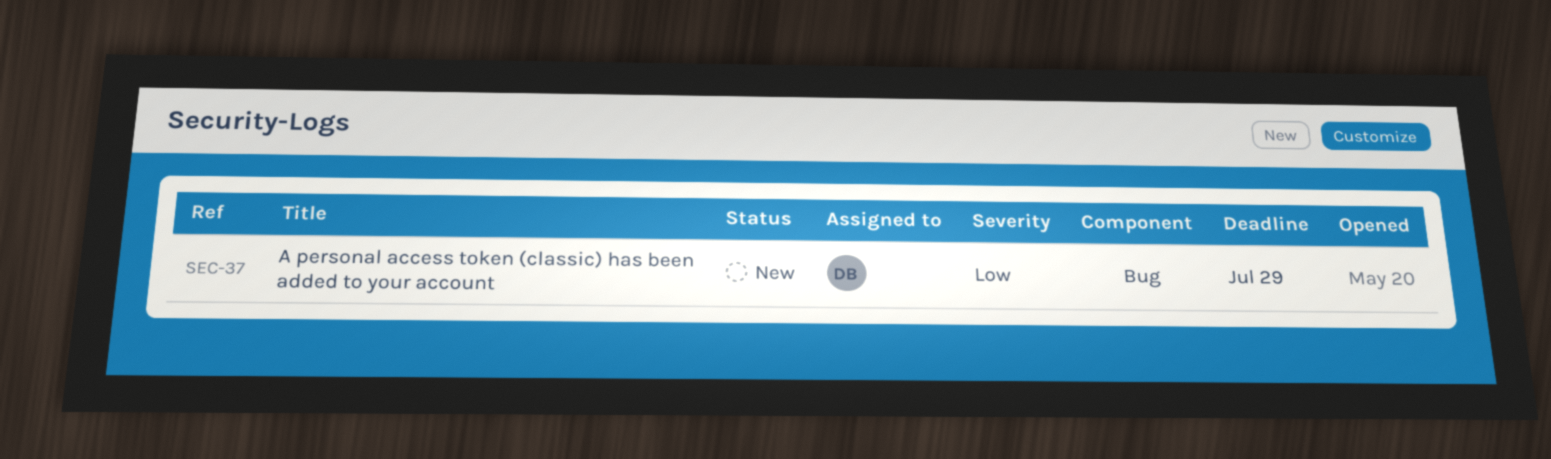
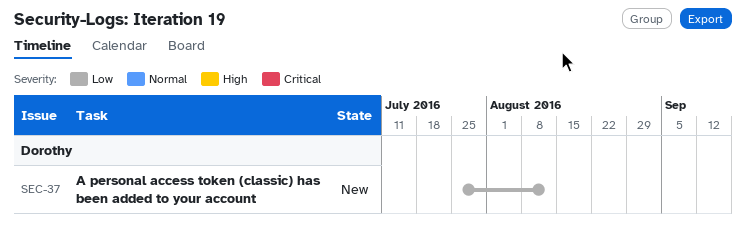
SEC-37, due: Jul 29 -> Aug 12

